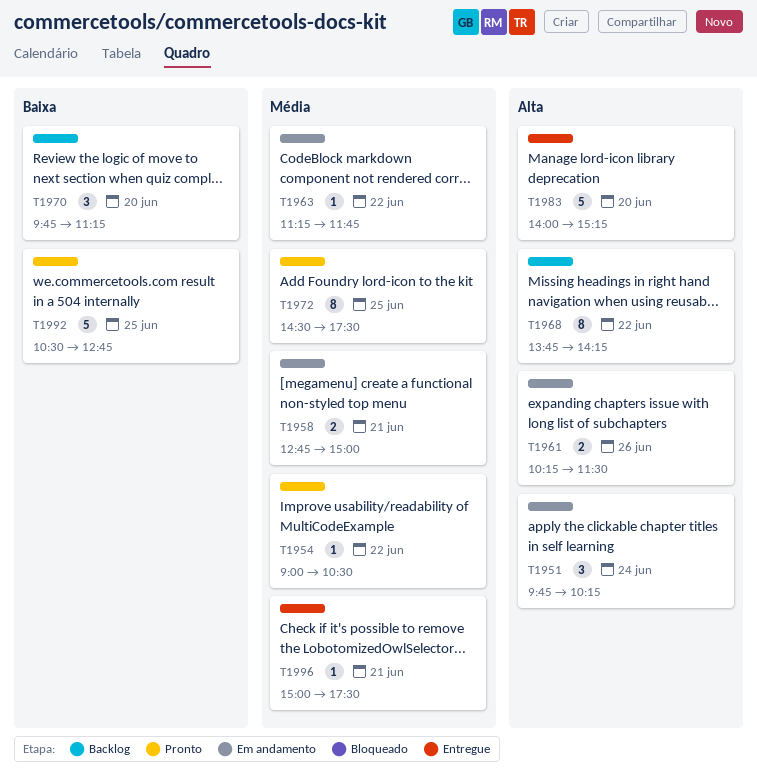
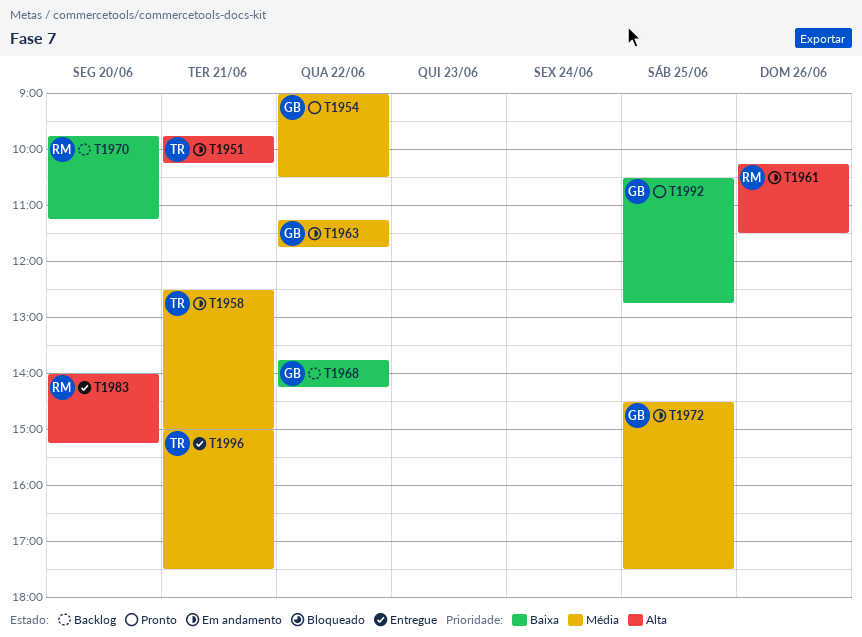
T1951, day: Jun 24 -> Jun 21
T1958, begins: 12:45 -> 12:30
T1968, priority: Alta -> Baixa
T1972, status: Pronto -> Em andamento

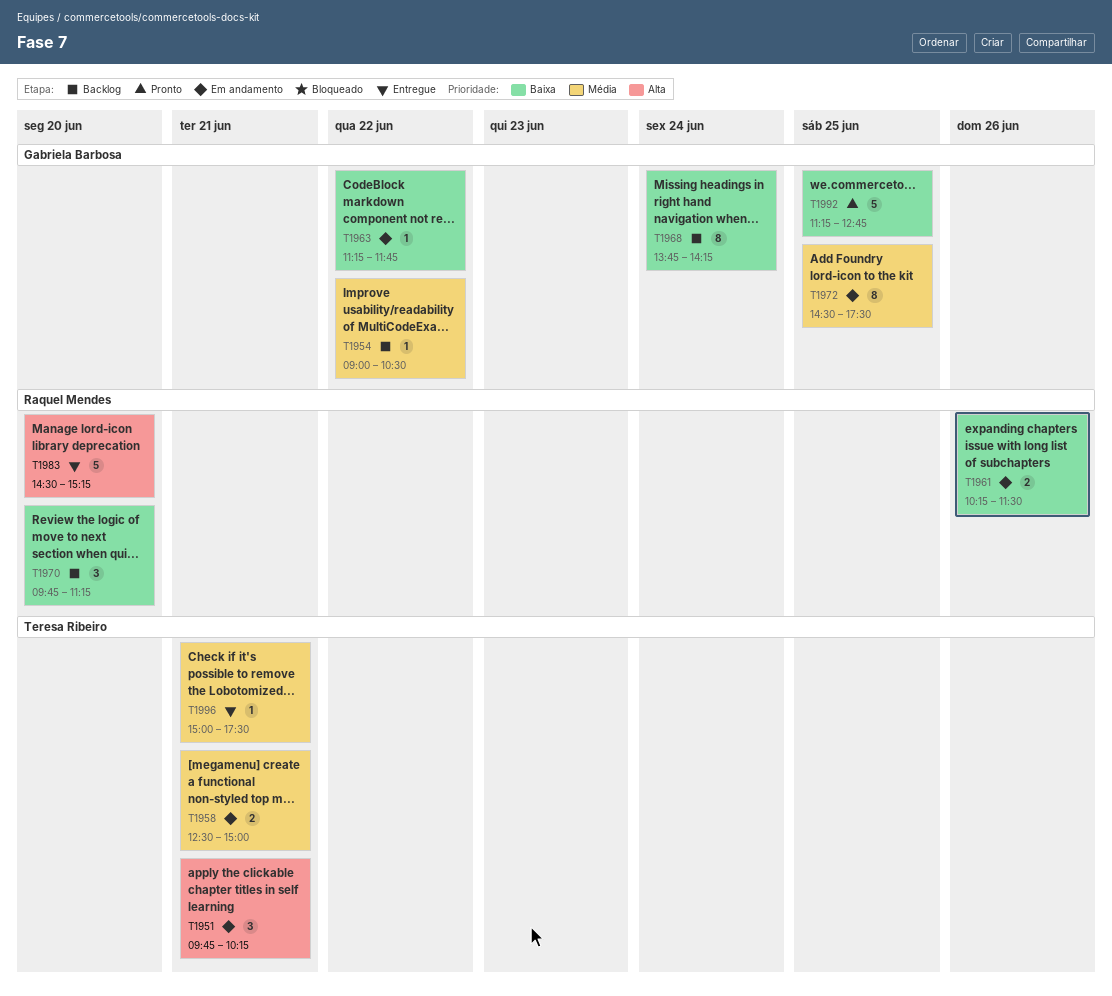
T1954, status: Pronto -> Backlog
T1961, priority: Alta -> Baixa
T1963, priority: Média -> Baixa
T1968, day: Jun 22 -> Jun 24
T1983, begins: 14:00 -> 14:30
T1992, begins: 10:30 -> 11:15

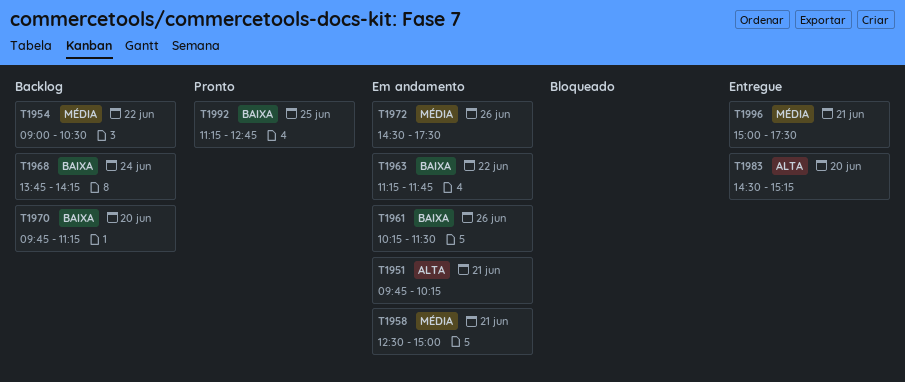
T1972, day: Jun 25 -> Jun 26

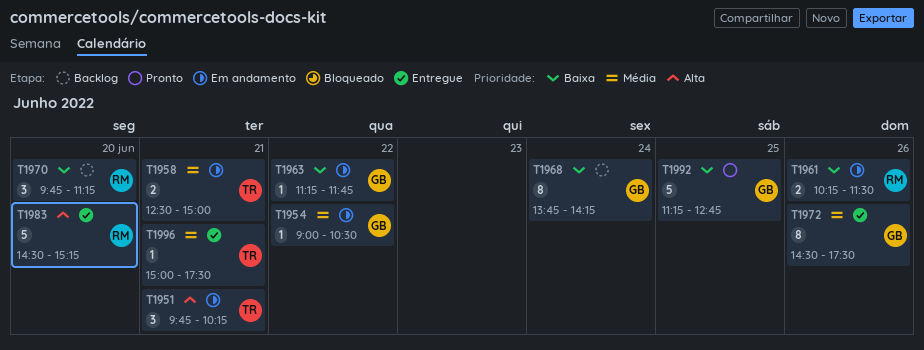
T1954, status: Backlog -> Em andamento
T1972, status: Em andamento -> Entregue

